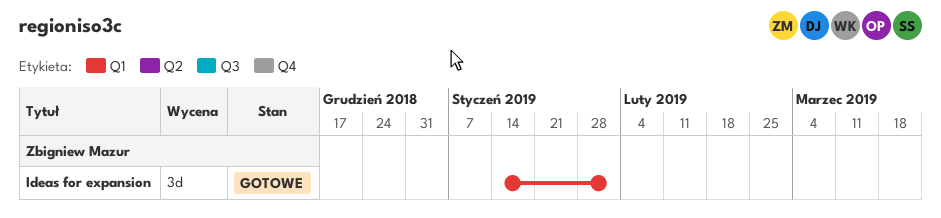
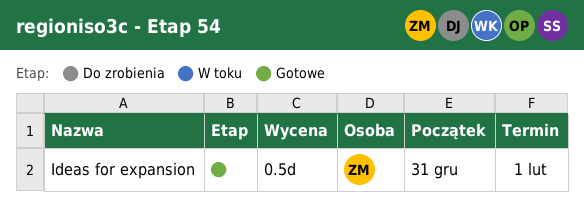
Ideas for expansion, estimate: 3d -> 0.5d
Ideas for expansion, start: Jan 14 -> Dec 31

